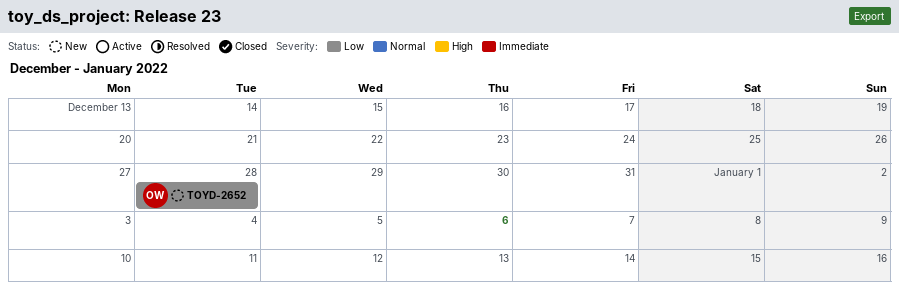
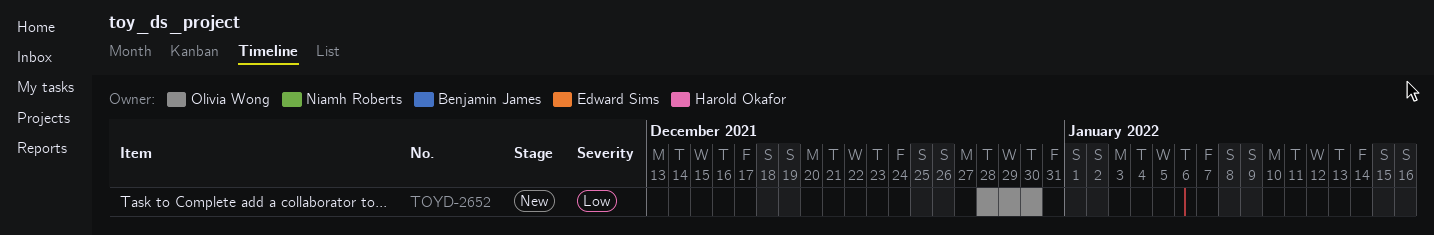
TOYD-2652, due: Dec 28 -> Dec 30

